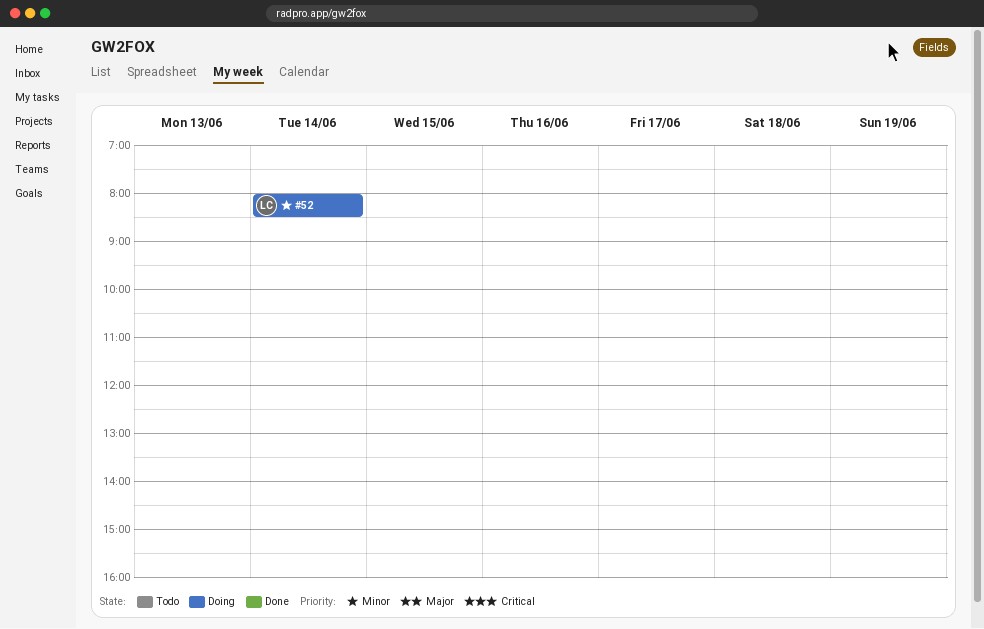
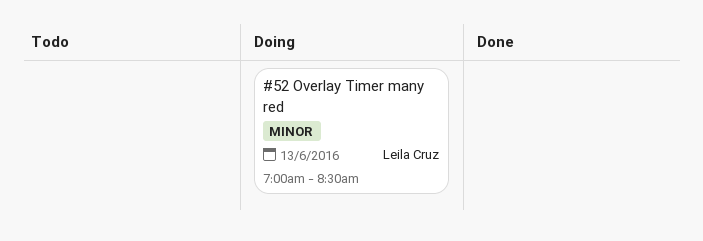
#52, day: Jun 14 -> Jun 13
#52, begins: 08:00 -> 07:00

